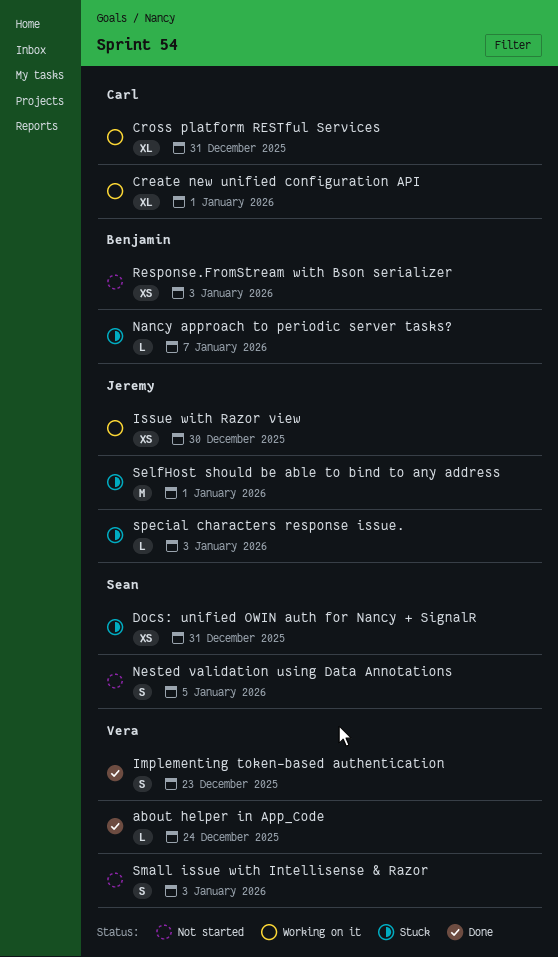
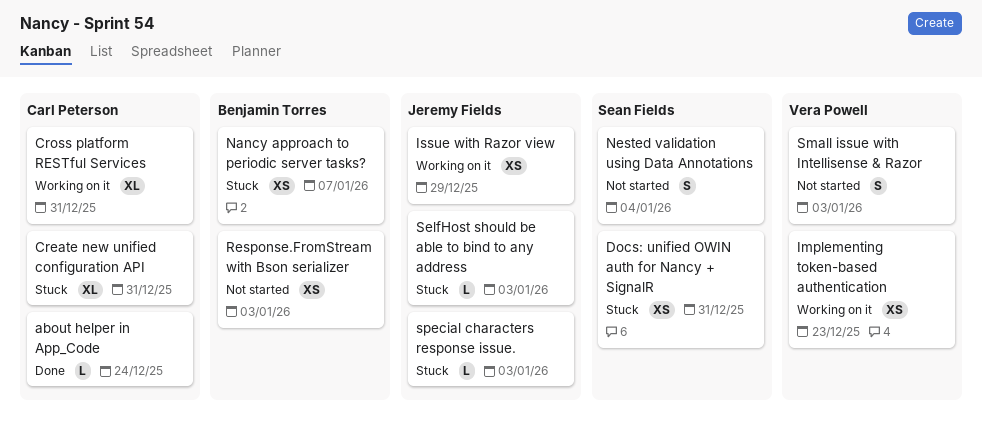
about helper in App_Code, owner: Vera Powell -> Carl Peterson
Create new unified configuration API, status: Working on it -> Stuck
Create new unified configuration API, due: Jan 1 -> Dec 31
Implementing token-based authentication, status: Done -> Working on it
Implementing token-based authentication, estimate: S -> XS
Issue with Razor view, due: Dec 30 -> Dec 29
Nancy approach to periodic server tasks?, estimate: L -> XS
Nested validation using Data Annotations, due: Jan 5 -> Jan 4
SelfHost should be able to bind to any address, estimate: M -> L
SelfHost should be able to bind to any address, due: Jan 1 -> Jan 3

